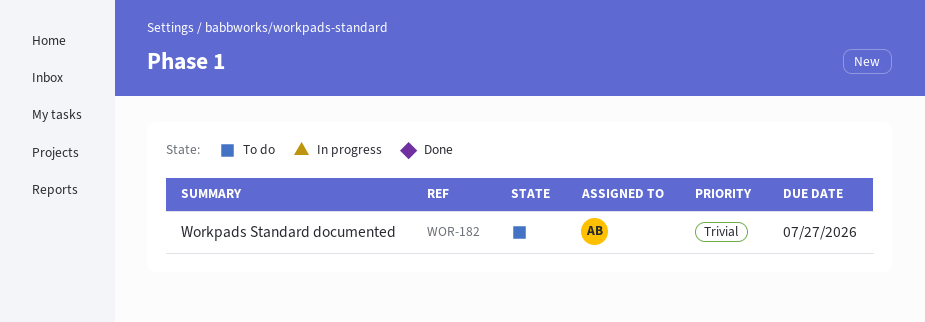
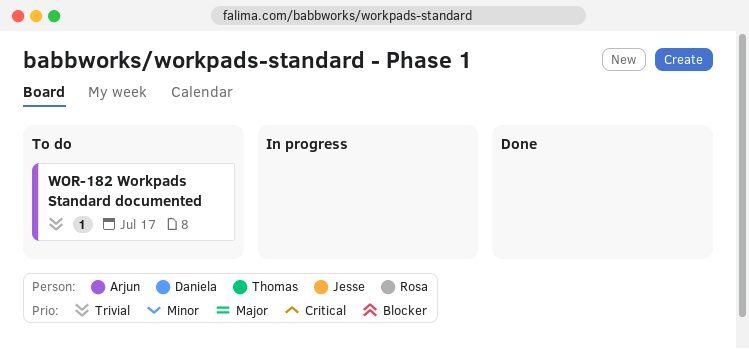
WOR-182, due: Jul 27 -> Jul 17

